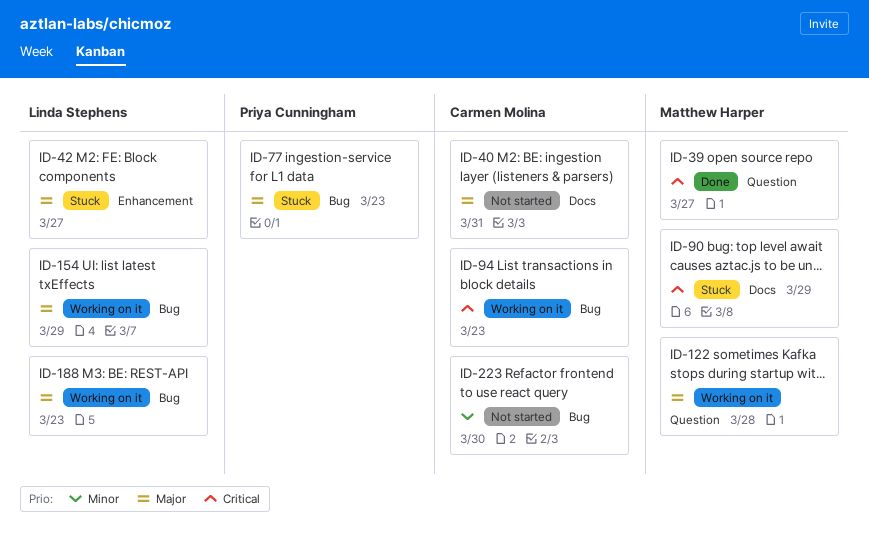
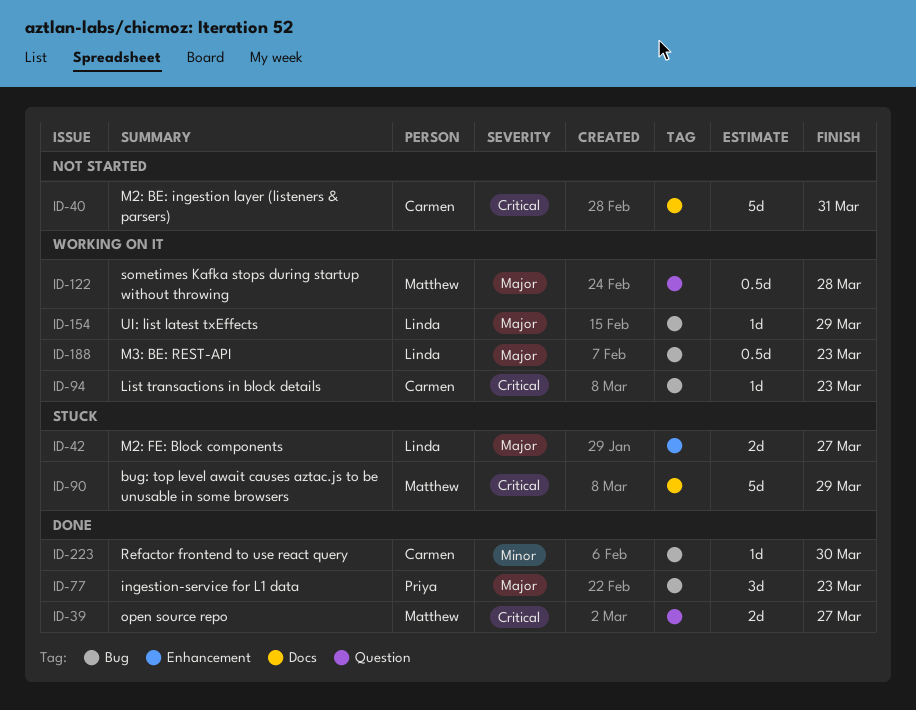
ID-40, priority: Major -> Critical
ID-77, status: Stuck -> Done
ID-223, status: Not started -> Done

